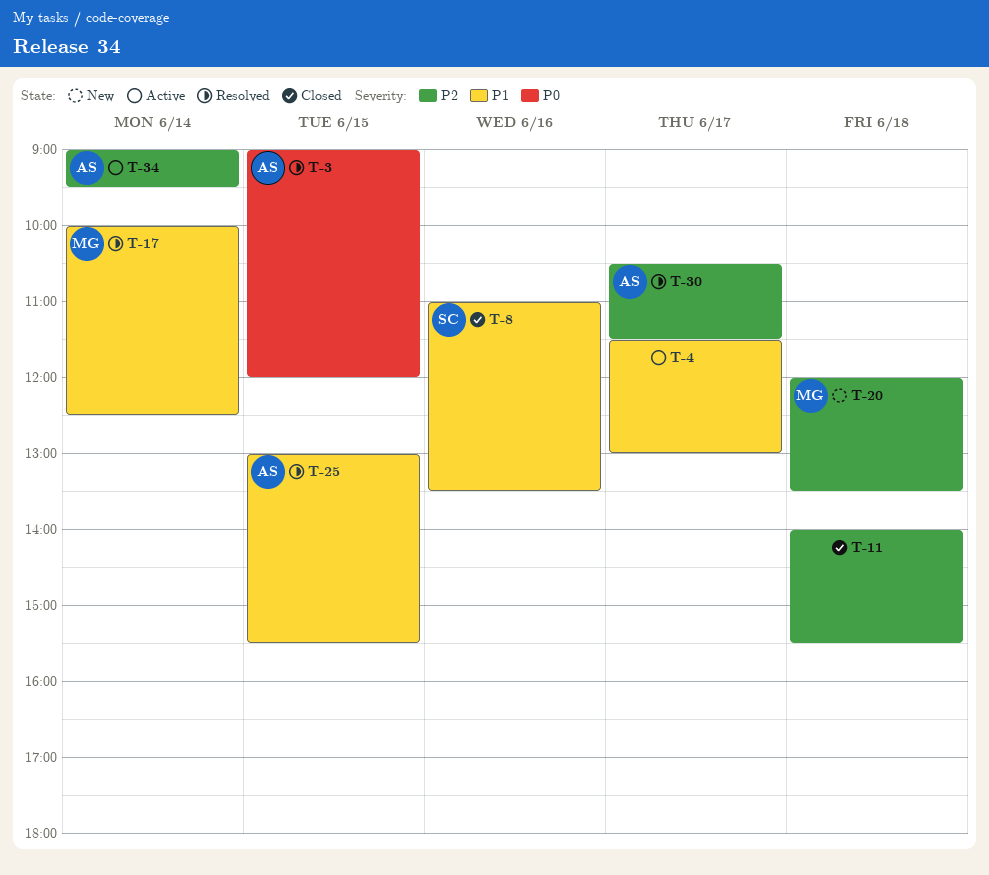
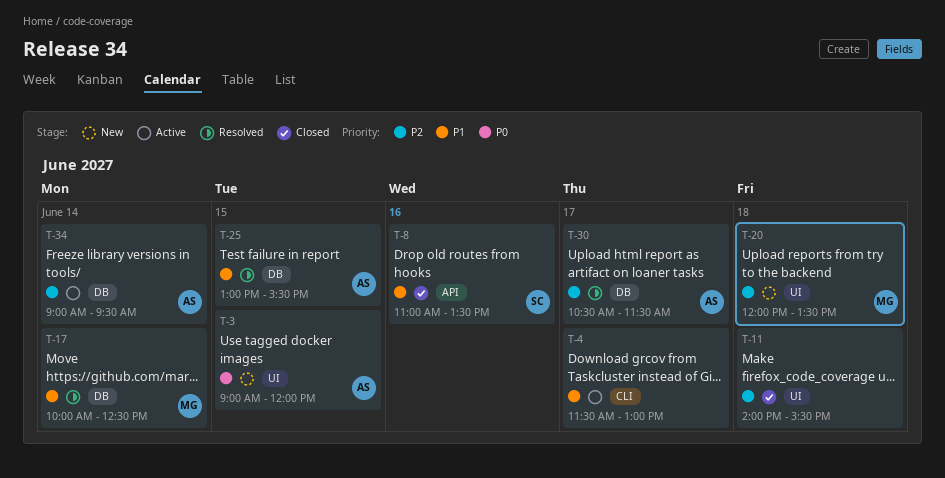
T-3, status: Resolved -> New

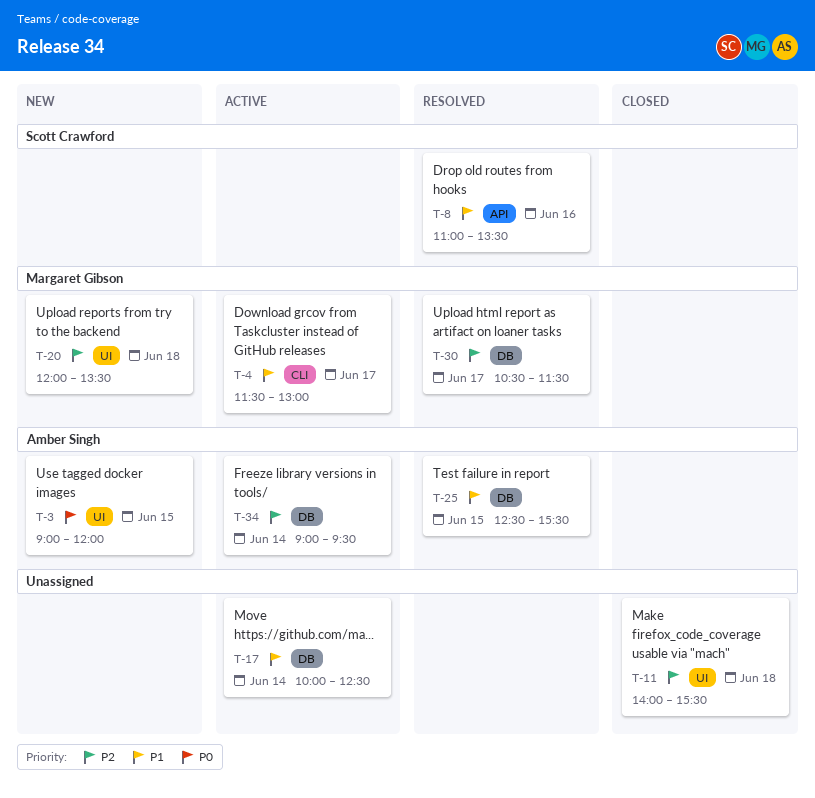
T-4, owner: none -> Margaret Gibson
T-8, status: Closed -> Resolved
T-17, status: Resolved -> Active
T-17, owner: Margaret Gibson -> none
T-25, begins: 13:00 -> 12:30
T-30, owner: Amber Singh -> Margaret Gibson

